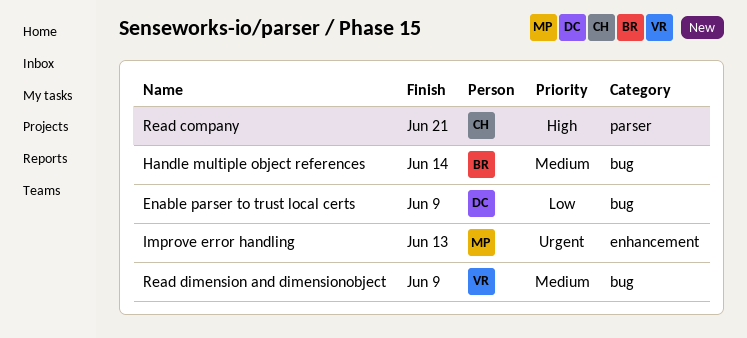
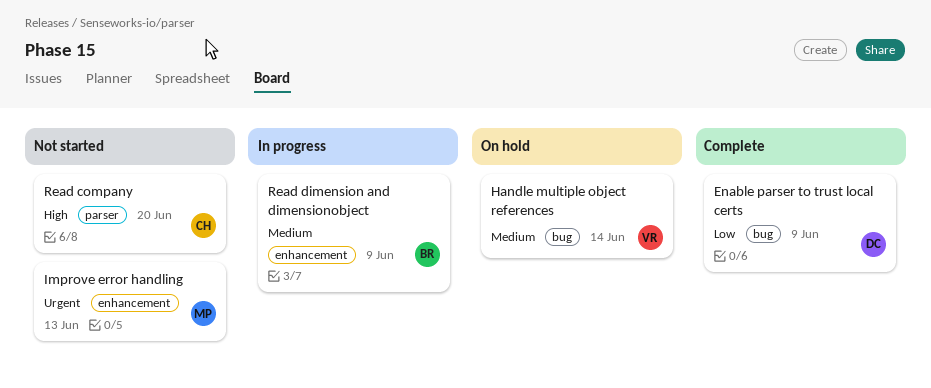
Handle multiple object references, owner: BR -> VR
Read company, due: Jun 21 -> Jun 20
Read dimension and dimensionobject, owner: VR -> BR
Read dimension and dimensionobject, label: bug -> enhancement

